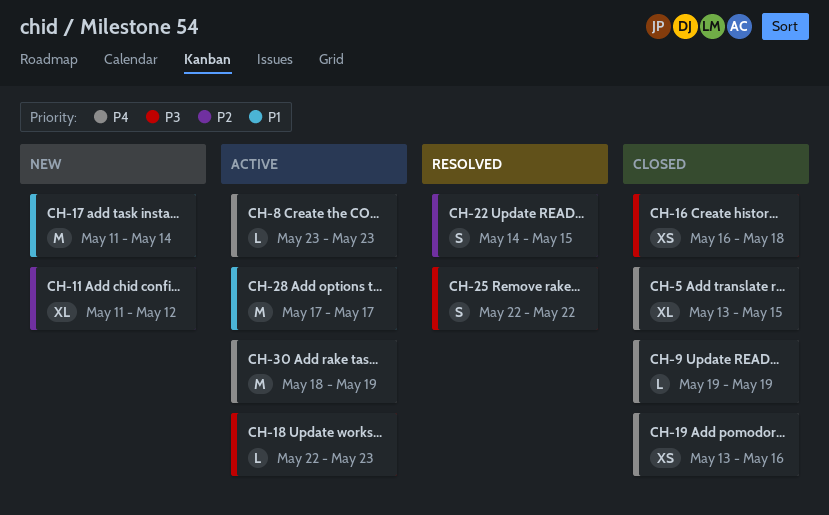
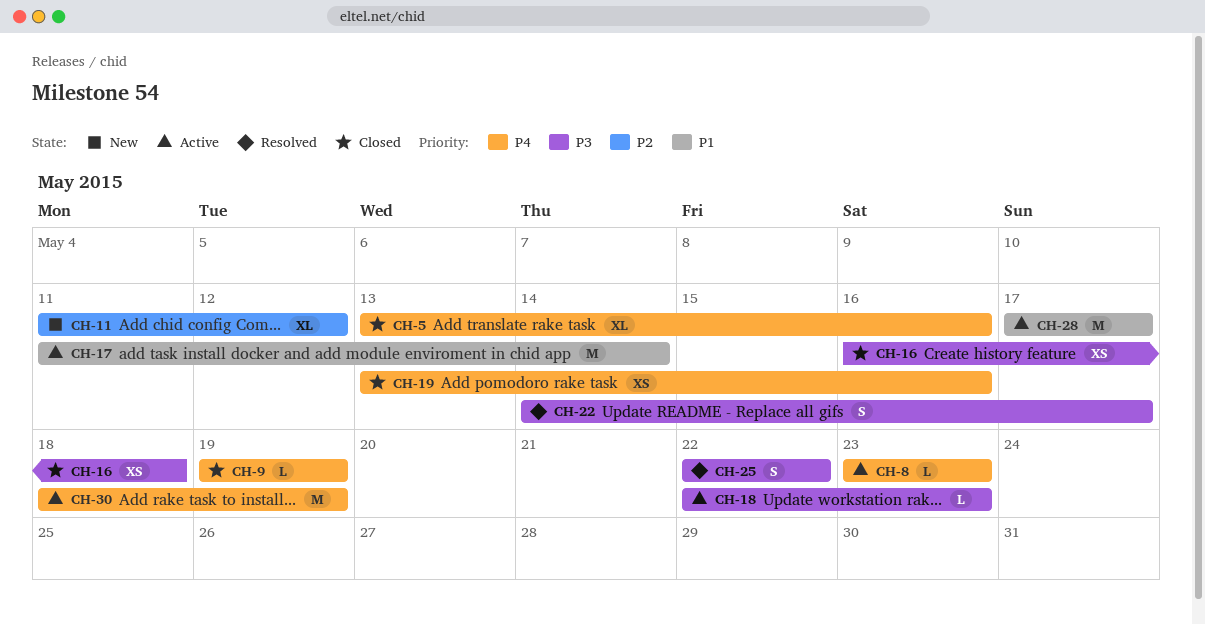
CH-5, due: May 15 -> May 16
CH-17, status: New -> Active
CH-22, priority: P2 -> P3
CH-22, due: May 15 -> May 17

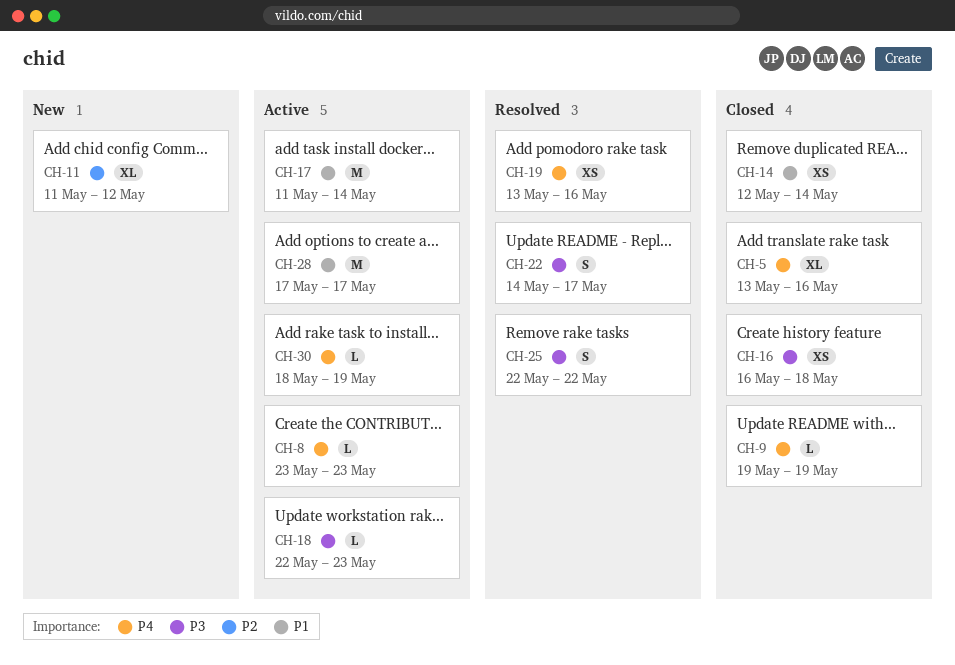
CH-14: none -> present
CH-19, status: Closed -> Resolved
CH-30, estimate: M -> L

